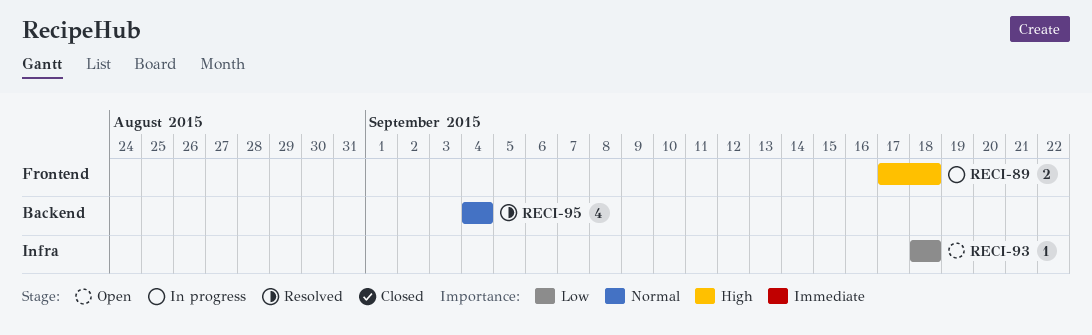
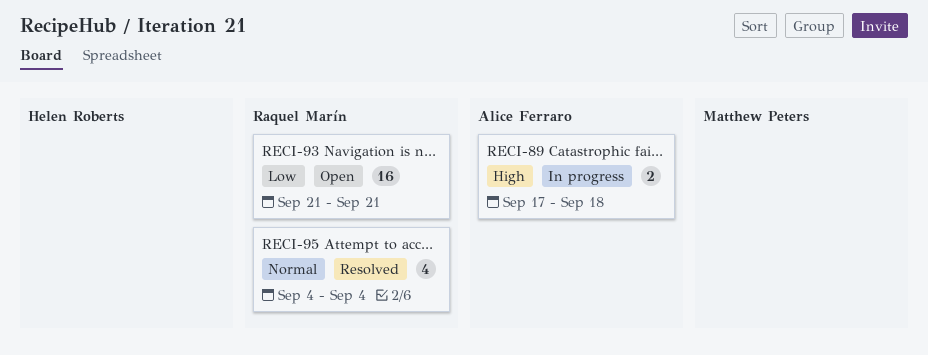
RECI-93, estimate: 1 -> 16
RECI-93, start: Sep 18 -> Sep 21
RECI-93, due: Sep 18 -> Sep 21

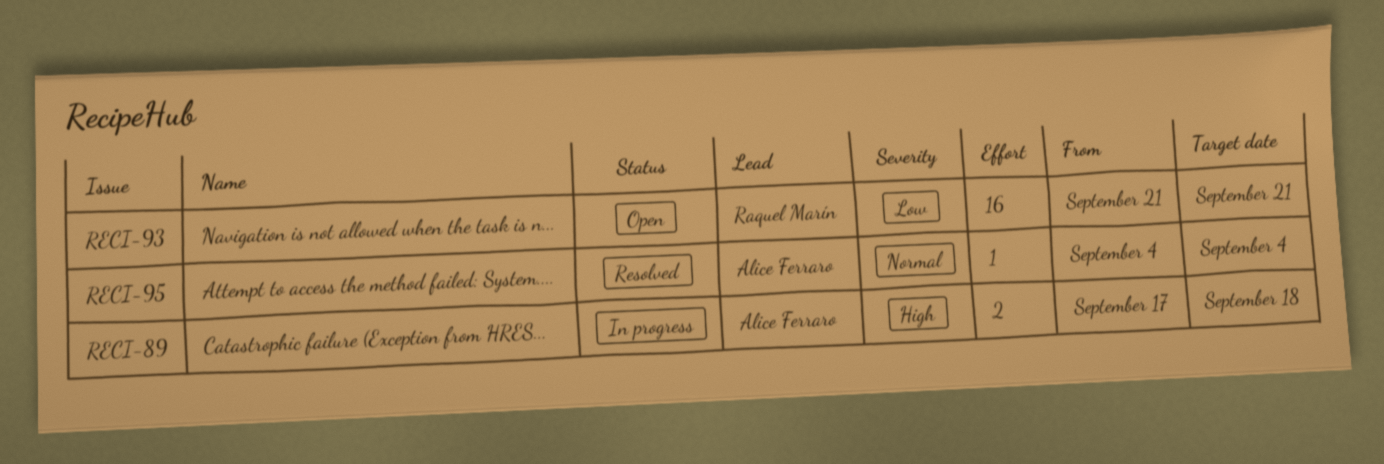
RECI-95, owner: Raquel Marín -> Alice Ferraro
RECI-95, estimate: 4 -> 1

